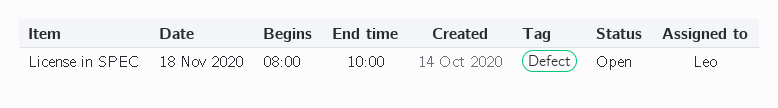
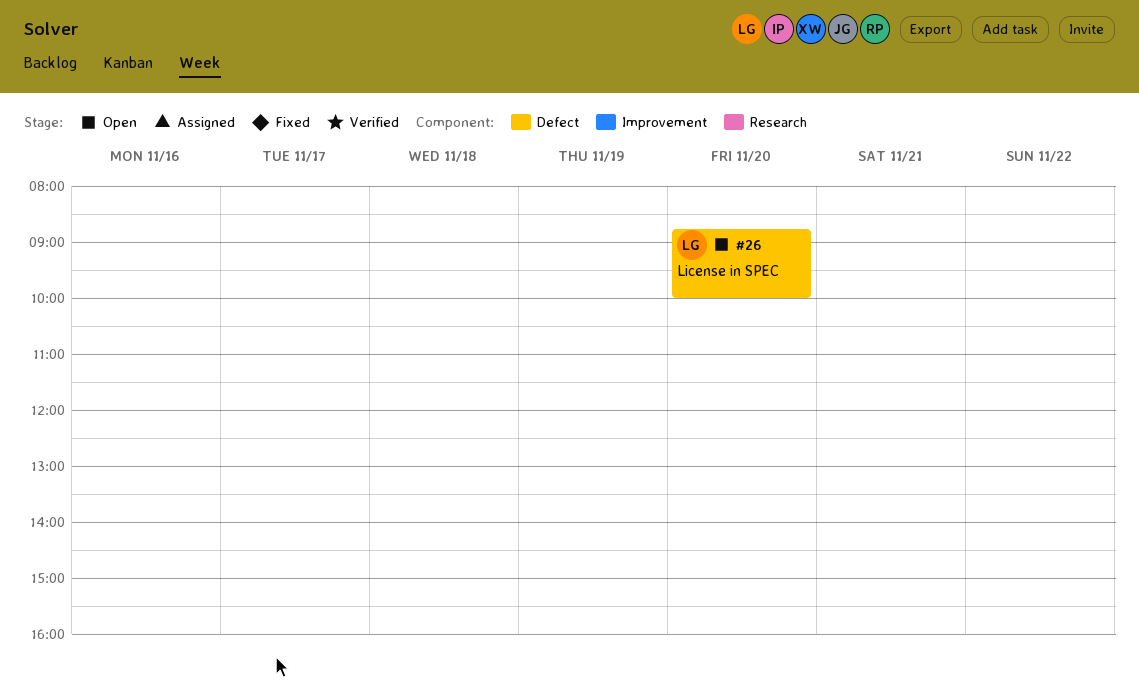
License in SPEC, day: Nov 18 -> Nov 20
License in SPEC, begins: 08:00 -> 08:45

